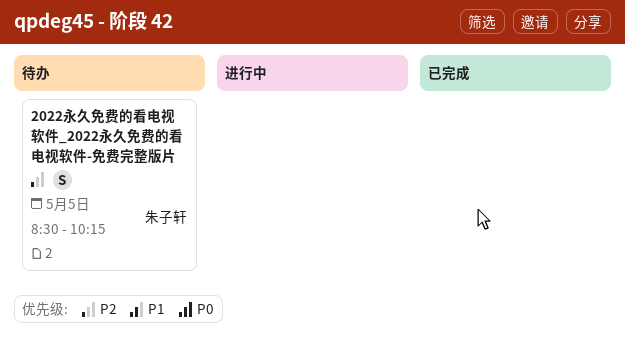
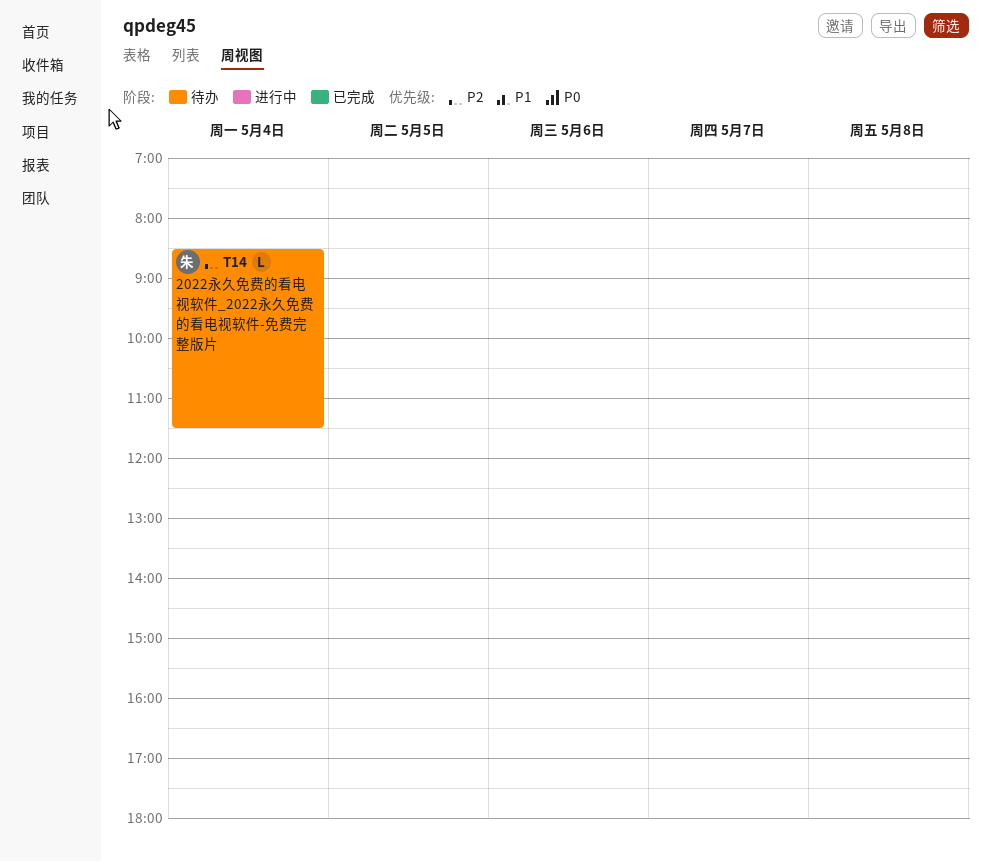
2022永久免费的看电视软件_2022永久免费的看电视软件-免费完整版片, estimate: S -> L
2022永久免费的看电视软件_2022永久免费的看电视软件-免费完整版片, day: May 5 -> May 4
2022永久免费的看电视软件_2022永久免费的看电视软件-免费完整版片, ends: 10:15 -> 11:30

